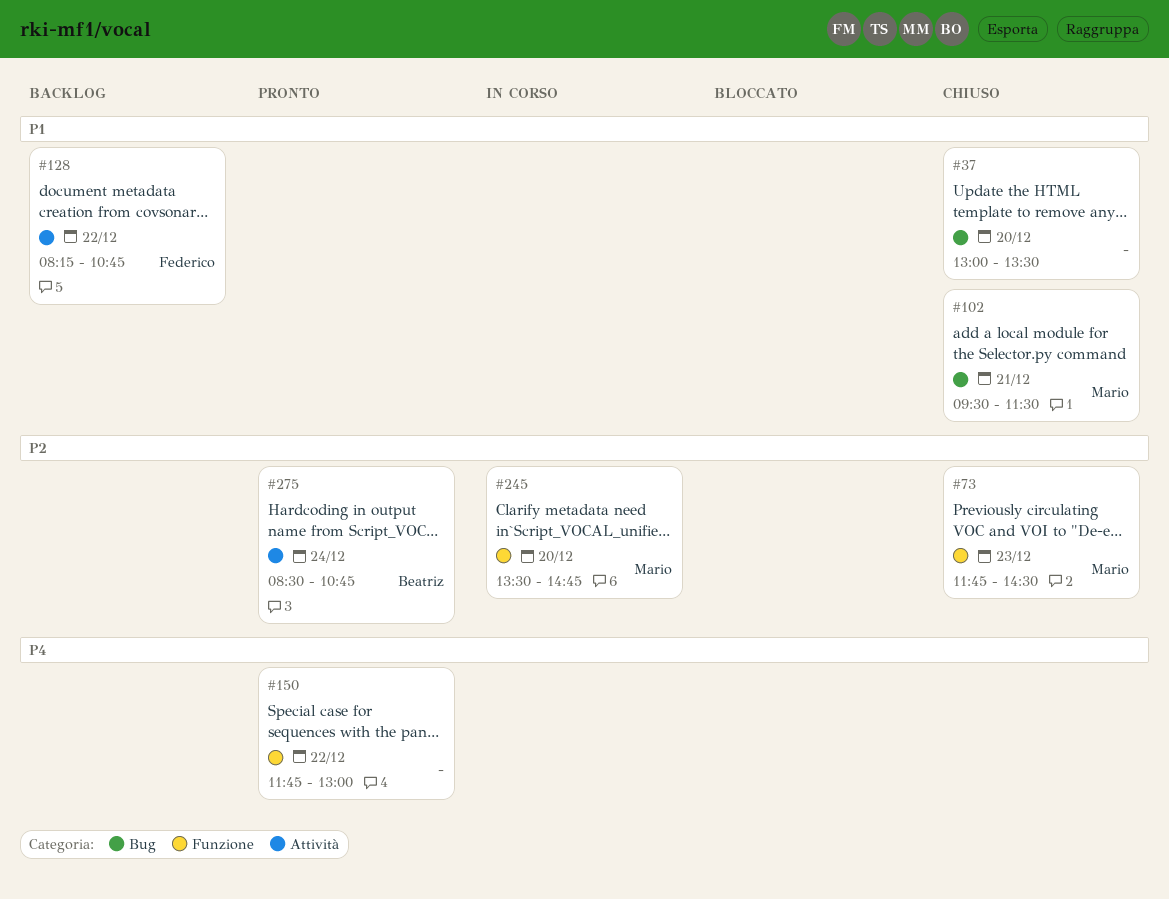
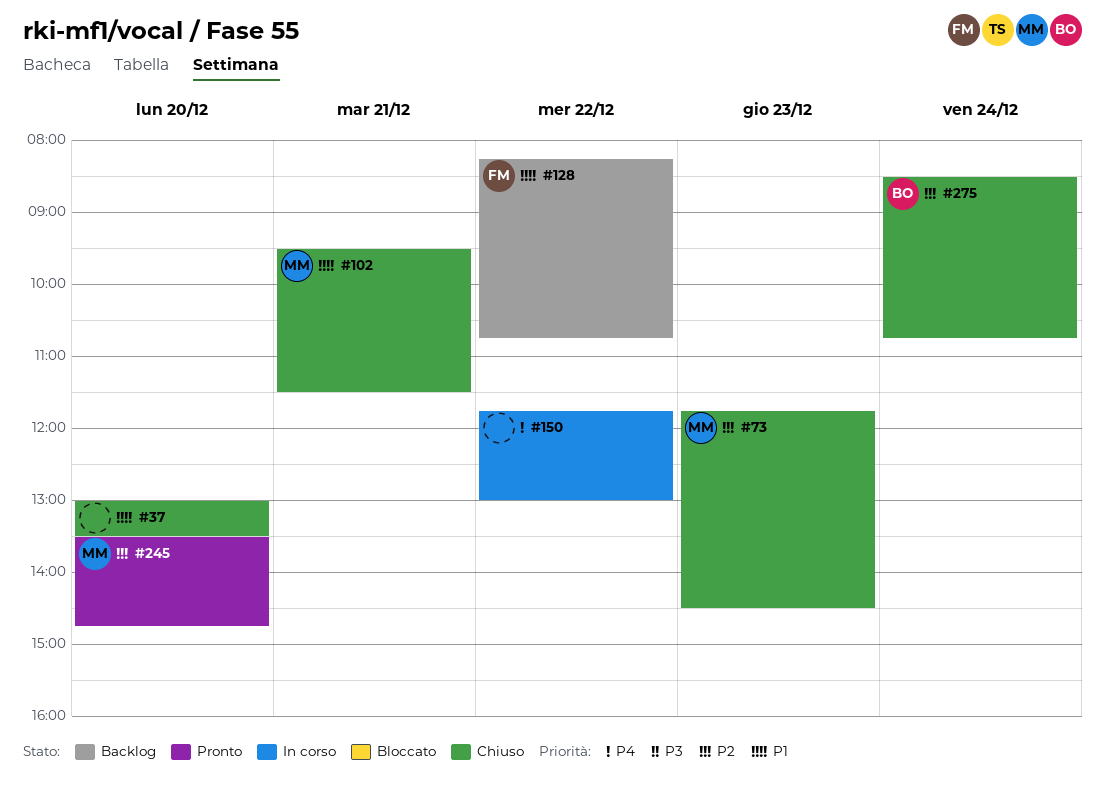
#150, status: Pronto -> In corso
#245, status: In corso -> Pronto
#275, status: Pronto -> Chiuso

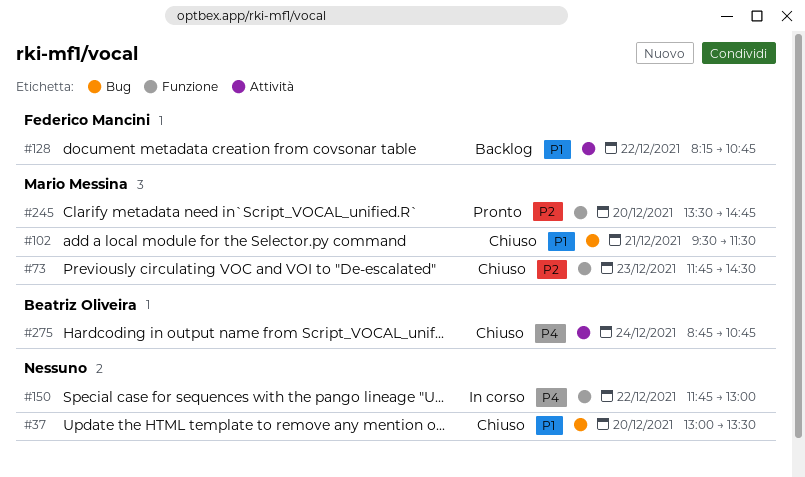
#275, priority: P2 -> P4
#275, begins: 08:30 -> 08:45

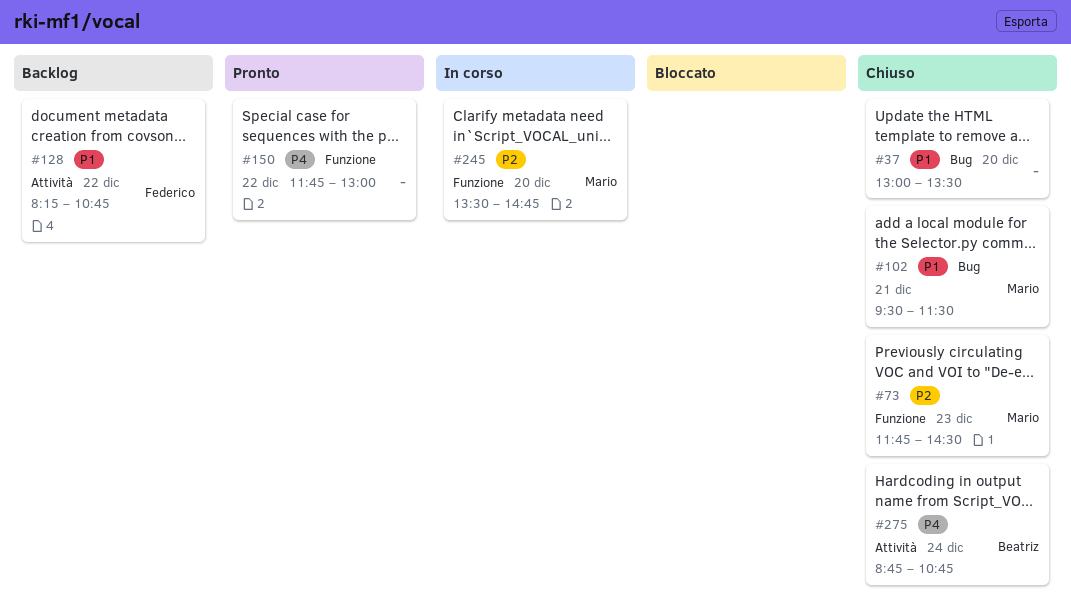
#150, status: In corso -> Pronto
#245, status: Pronto -> In corso

